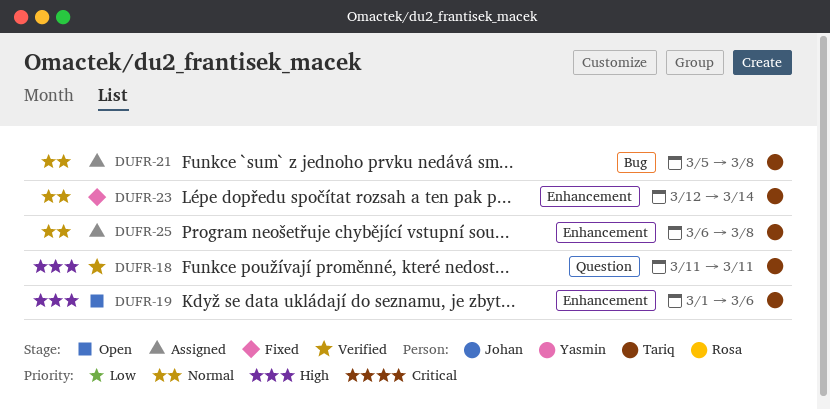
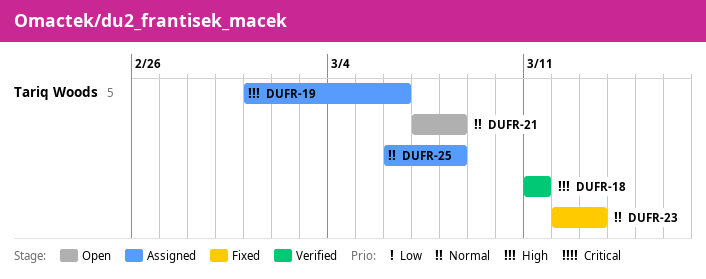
DUFR-19, status: Open -> Assigned
DUFR-21, status: Assigned -> Open
DUFR-21, start: Mar 5 -> Mar 7
DUFR-23, due: Mar 14 -> Mar 13

